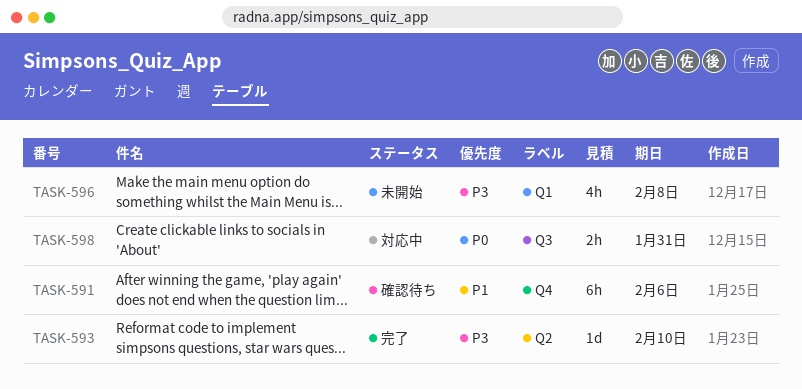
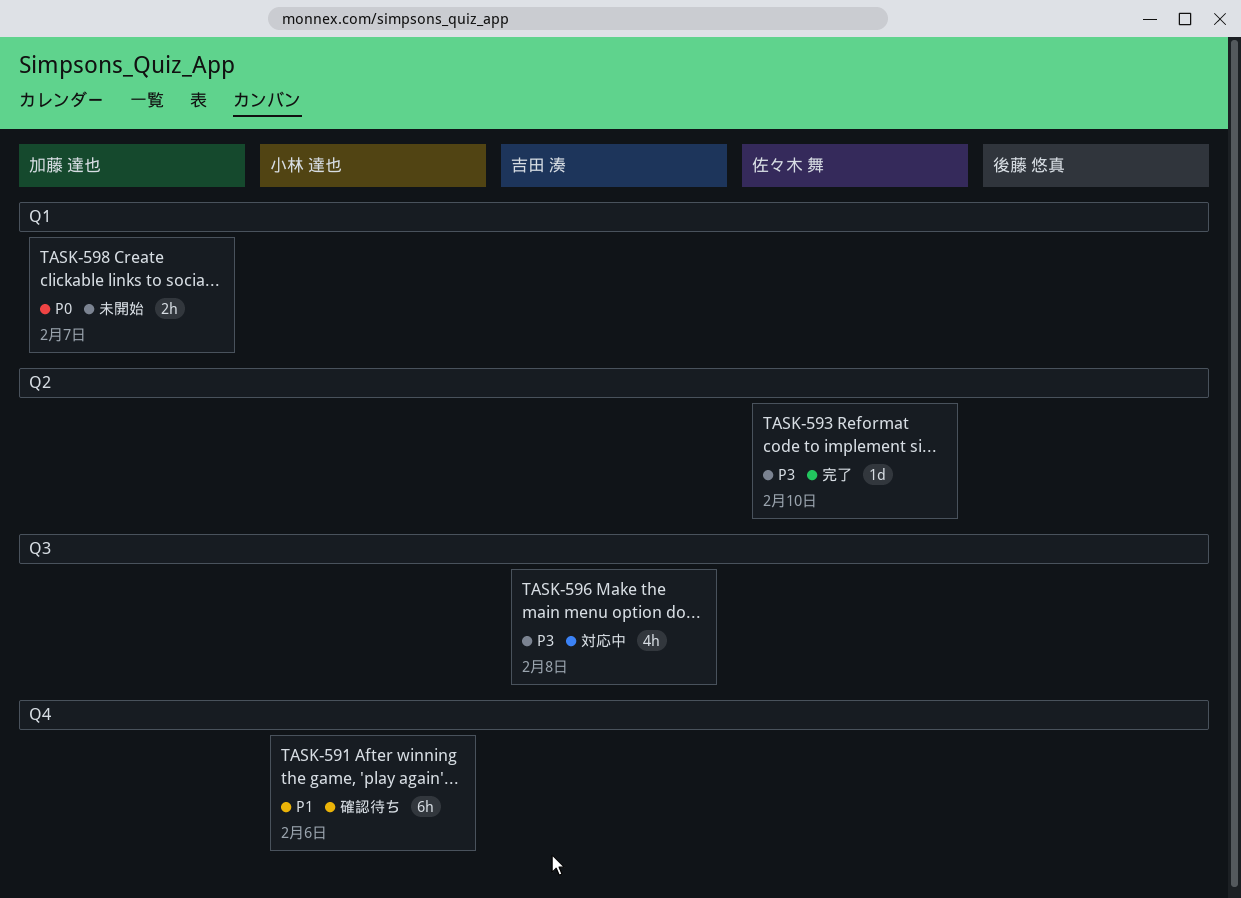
TASK-596, status: 未開始 -> 対応中
TASK-596, label: Q1 -> Q3
TASK-598, status: 対応中 -> 未開始
TASK-598, label: Q3 -> Q1
TASK-598, due: Jan 31 -> Feb 7

